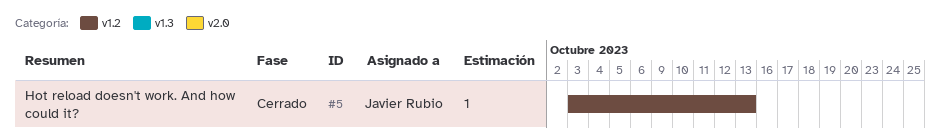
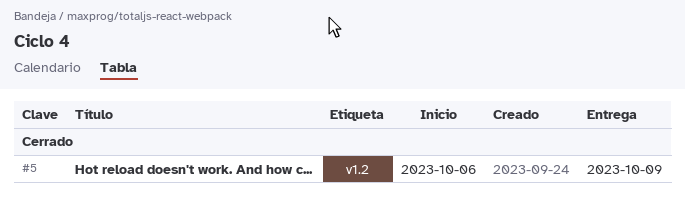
#5, start: Oct 3 -> Oct 6
#5, due: Oct 13 -> Oct 9

